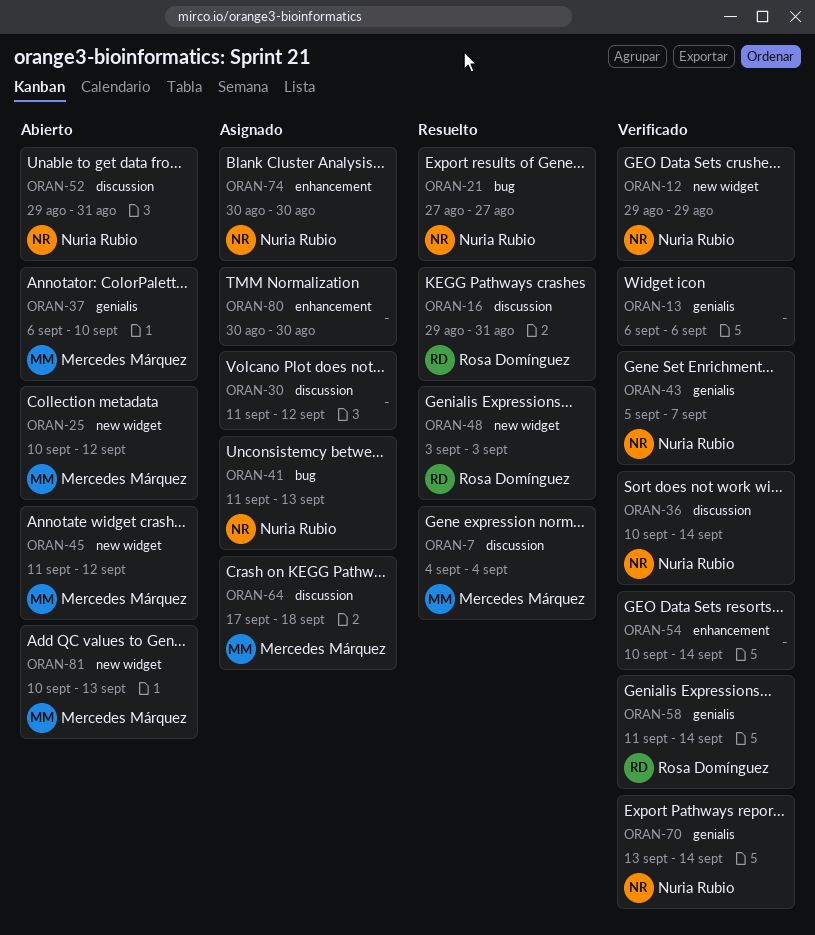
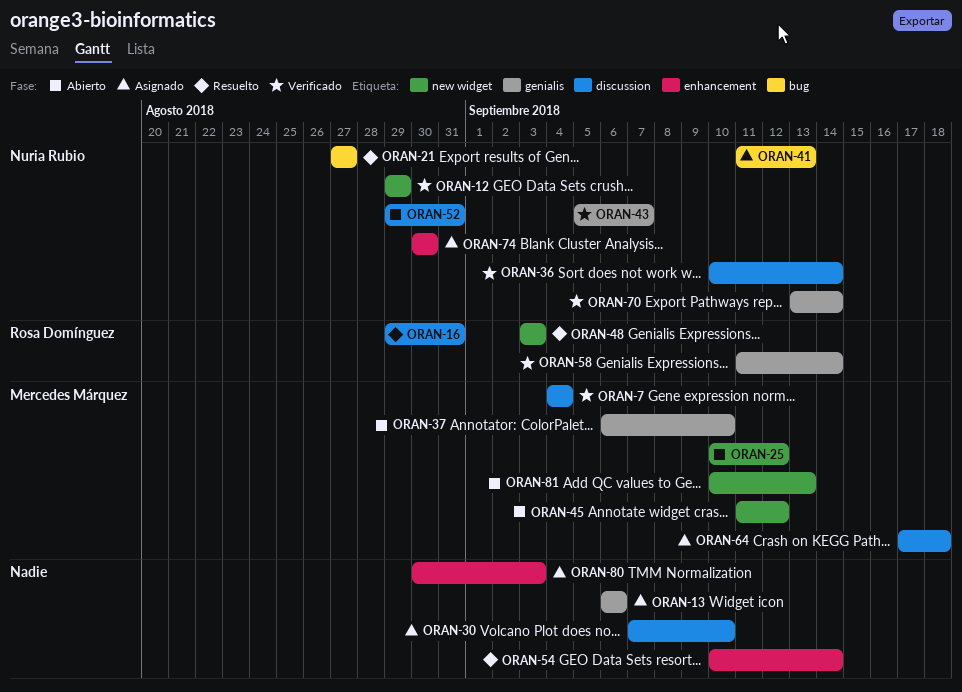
ORAN-7, status: Resuelto -> Verificado
ORAN-13, status: Verificado -> Asignado
ORAN-30, start: Sep 11 -> Sep 7
ORAN-30, due: Sep 12 -> Sep 10
ORAN-54, status: Verificado -> Resuelto
ORAN-80, due: Aug 30 -> Sep 3

